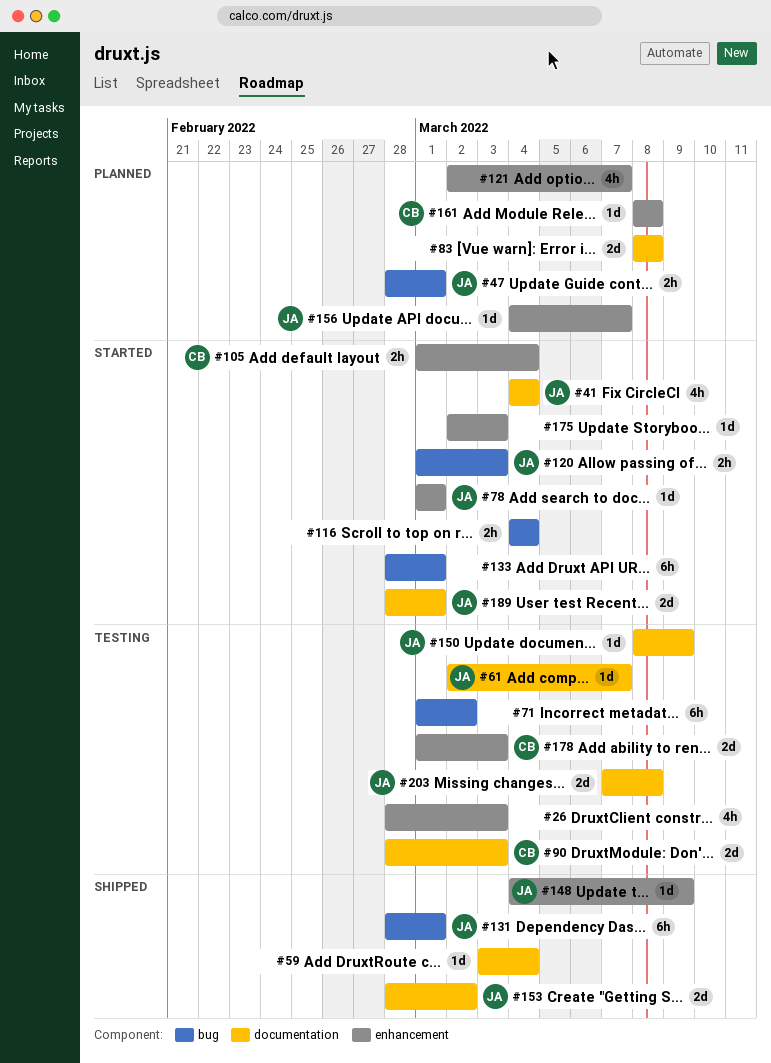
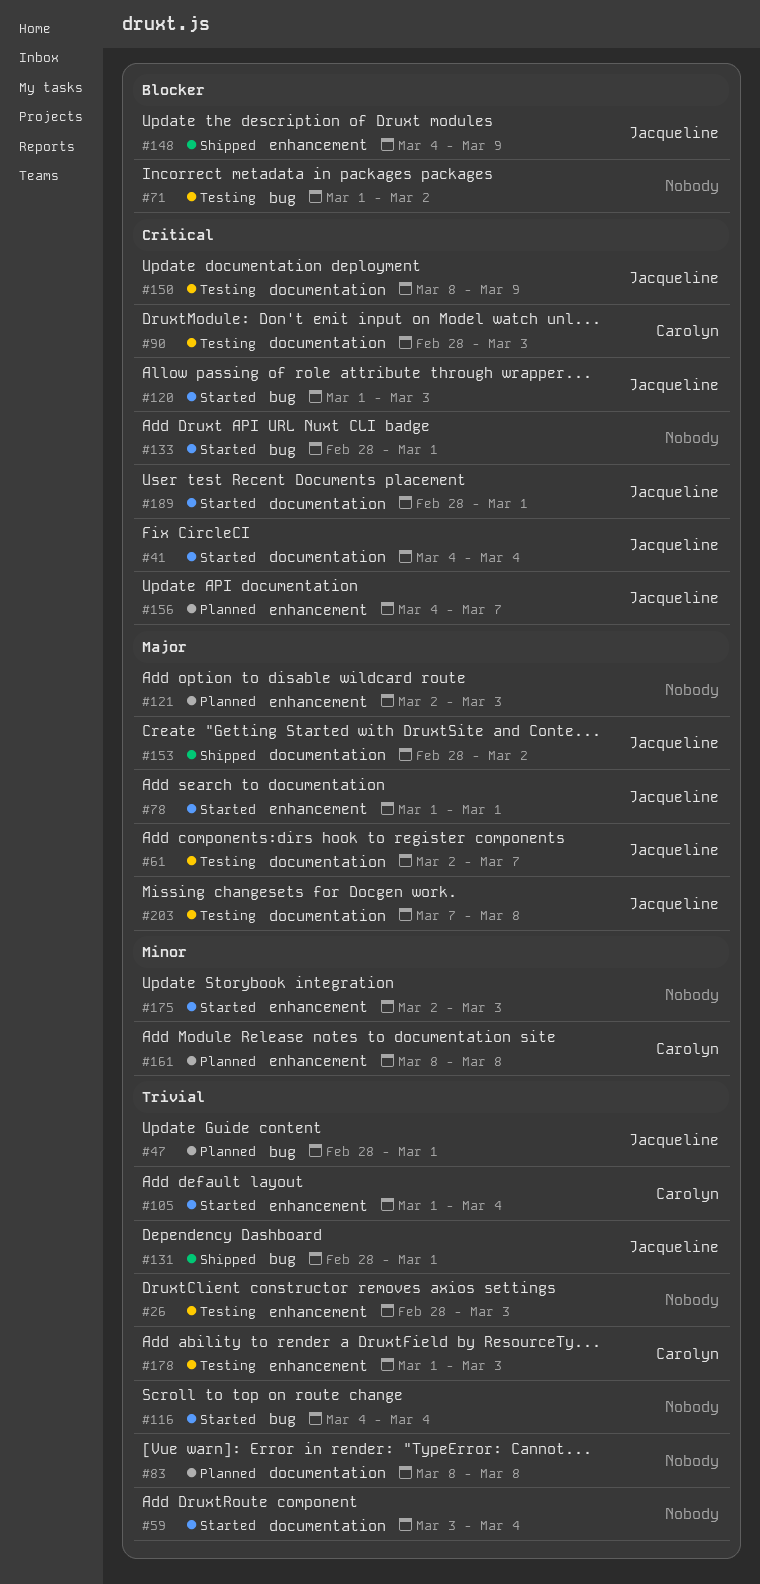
#59, status: Shipped -> Started
#121, due: Mar 7 -> Mar 3

